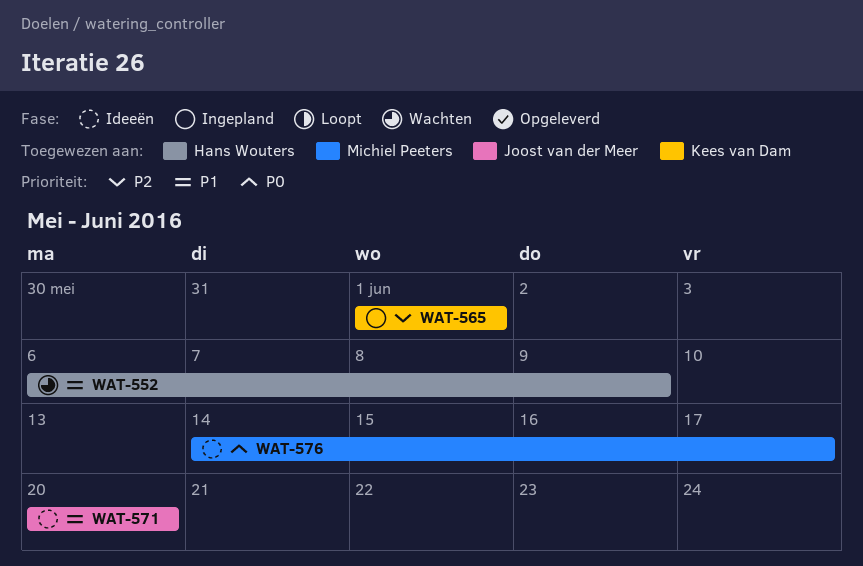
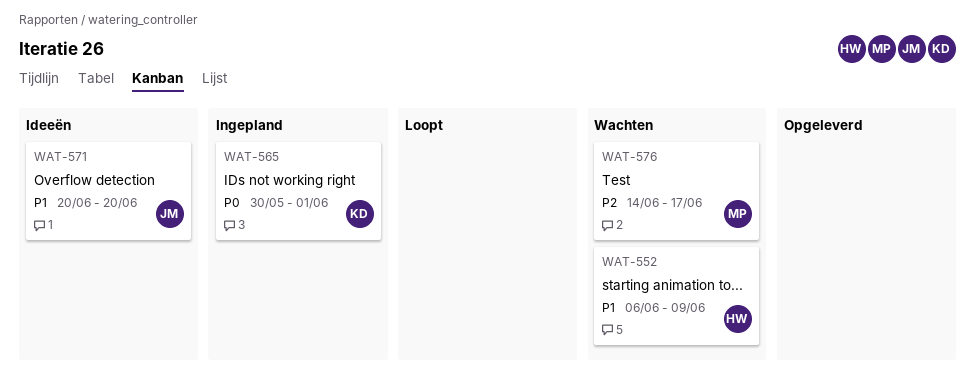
WAT-565, priority: P2 -> P0
WAT-565, start: Jun 1 -> May 30
WAT-576, status: Ideeën -> Wachten
WAT-576, priority: P0 -> P2

